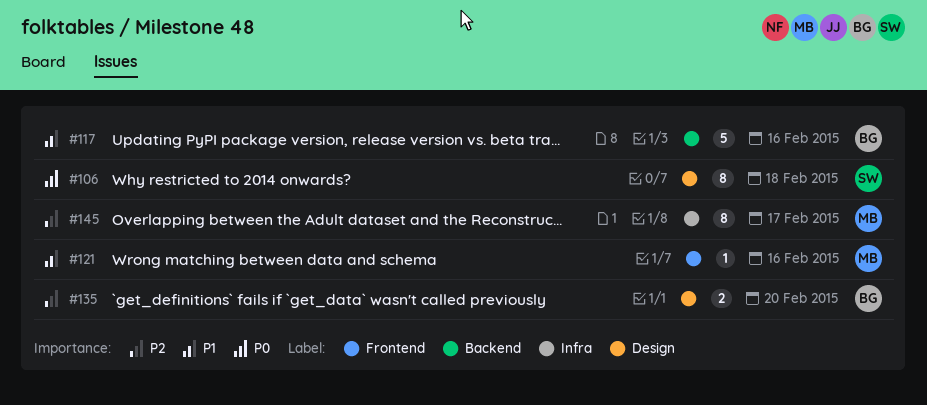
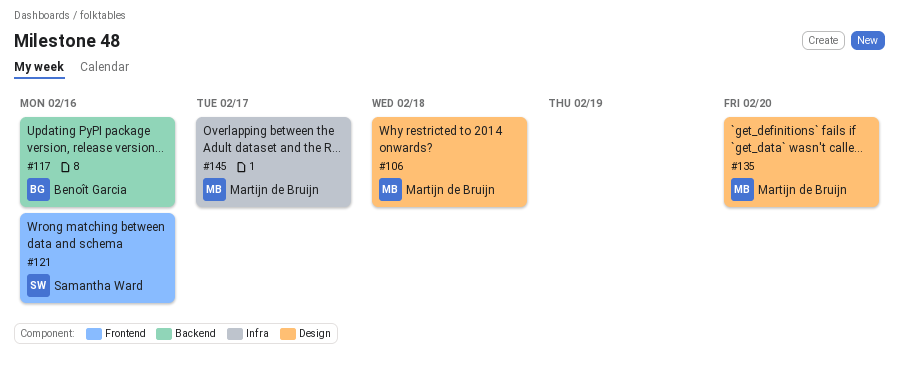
#106, owner: Samantha Ward -> Martijn de Bruijn
#121, owner: Martijn de Bruijn -> Samantha Ward
#135, owner: Benoît Garcia -> Martijn de Bruijn

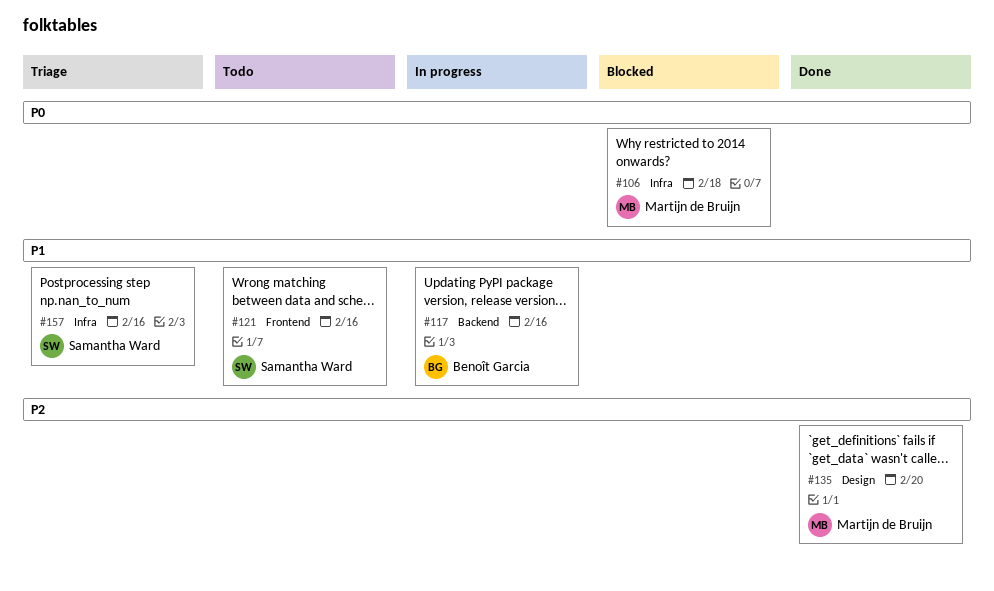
#106, label: Design -> Infra
#145: present -> none
#157: none -> present

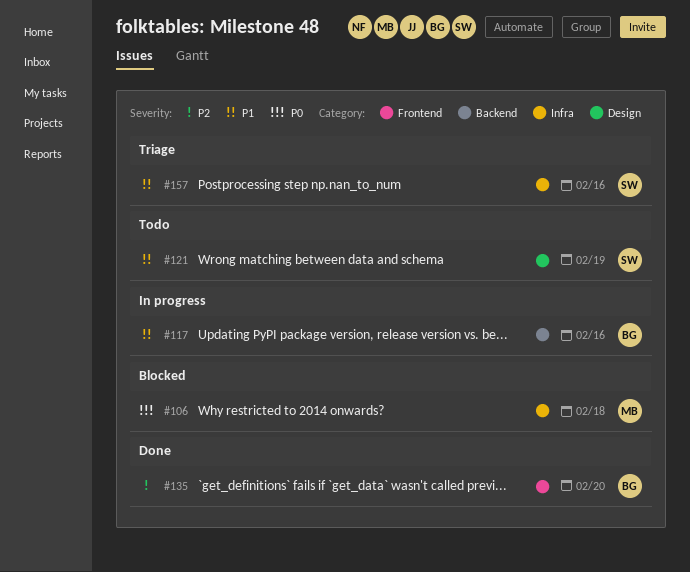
#121, label: Frontend -> Design
#121, due: Feb 16 -> Feb 19
#135, owner: Martijn de Bruijn -> Benoît Garcia
#135, label: Design -> Frontend

